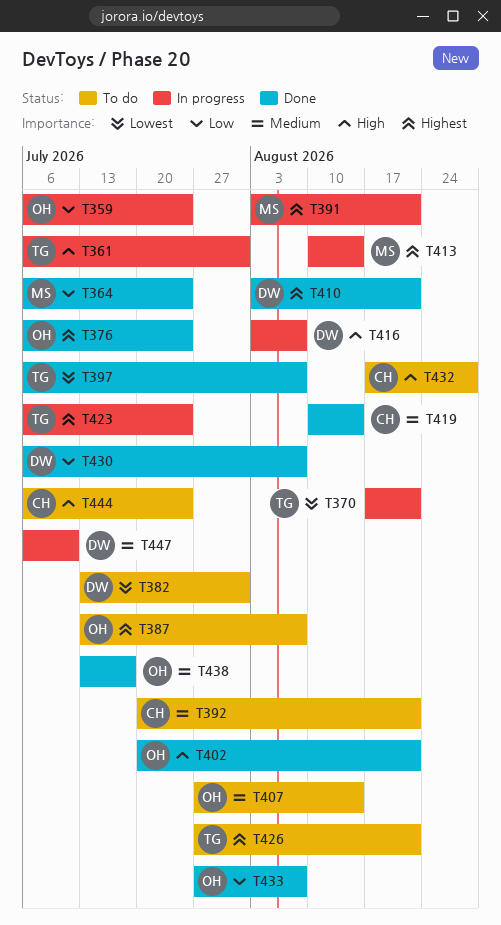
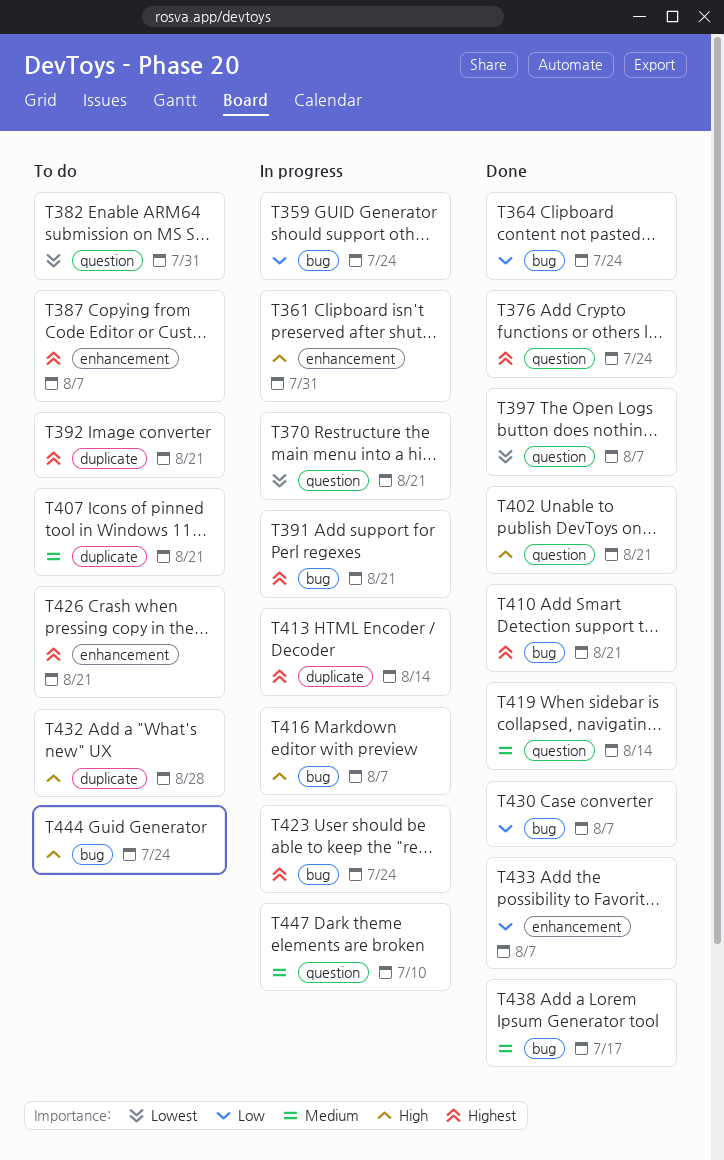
T392, priority: Medium -> Highest
T407, due: Aug 14 -> Aug 21

